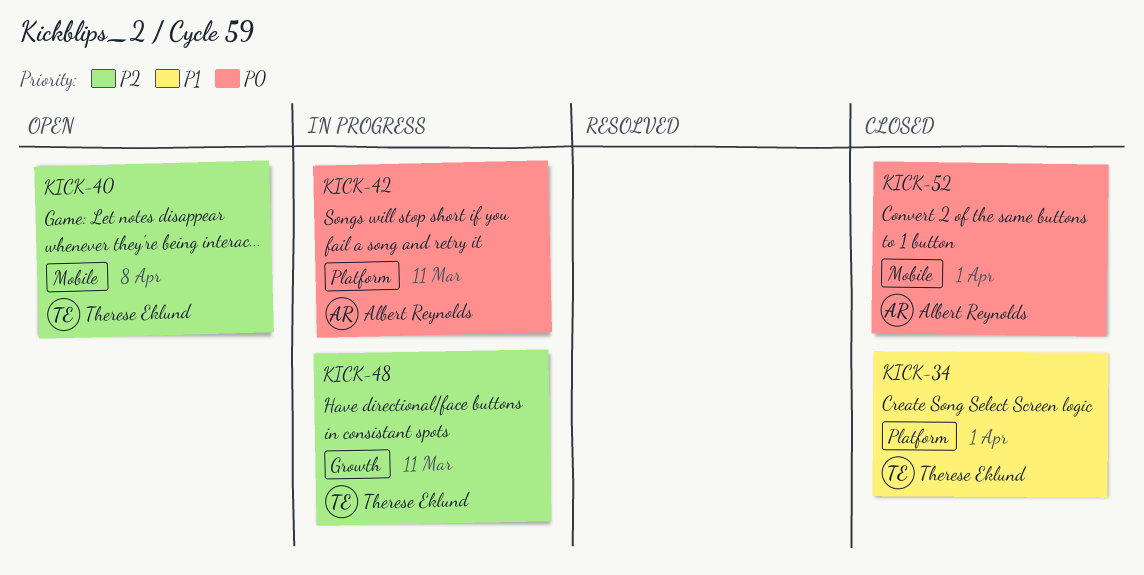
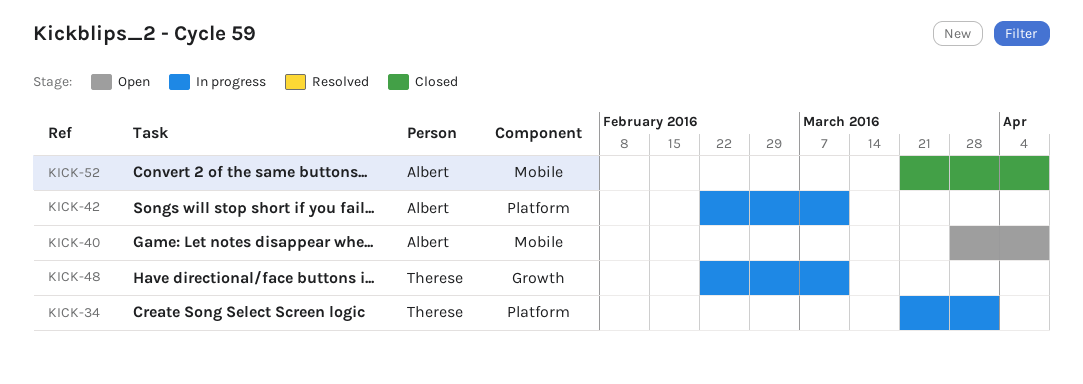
KICK-34, status: Closed -> In progress
KICK-40, owner: Therese Eklund -> Albert Reynolds
KICK-52, due: Apr 1 -> Apr 8

